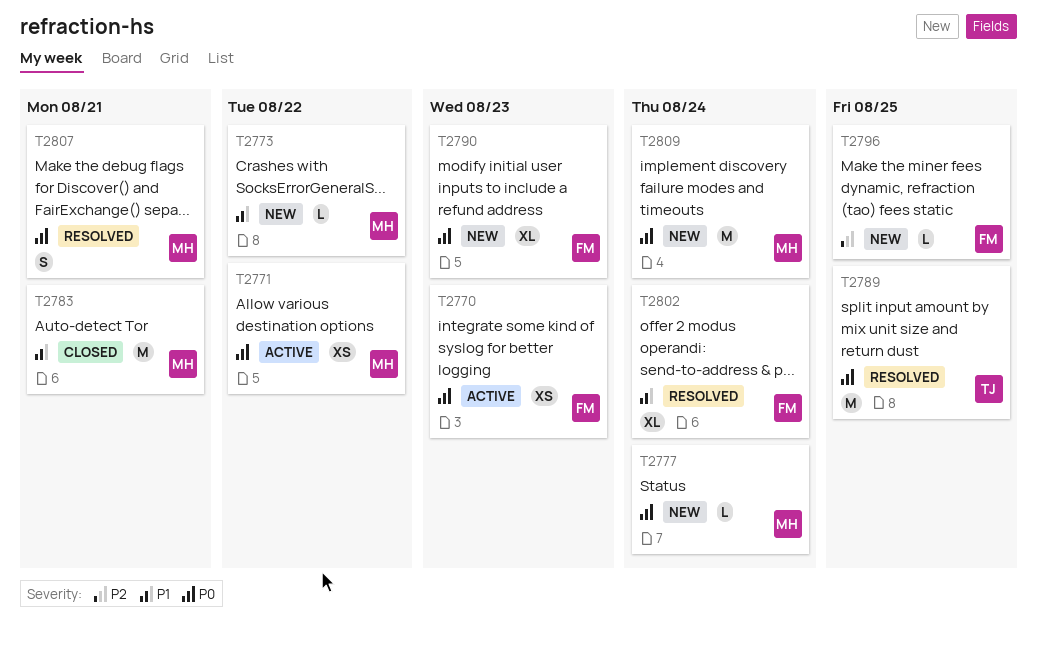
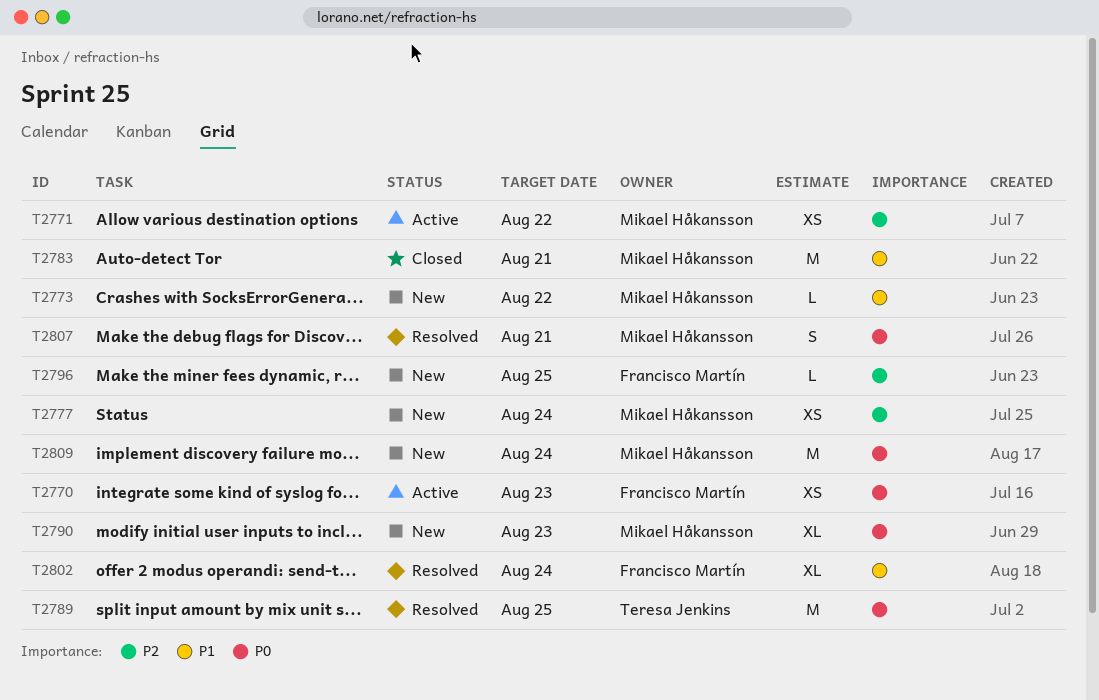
T2771, priority: P0 -> P2
T2777, priority: P0 -> P2
T2777, estimate: L -> XS
T2790, owner: Francisco Martín -> Mikael Håkansson

